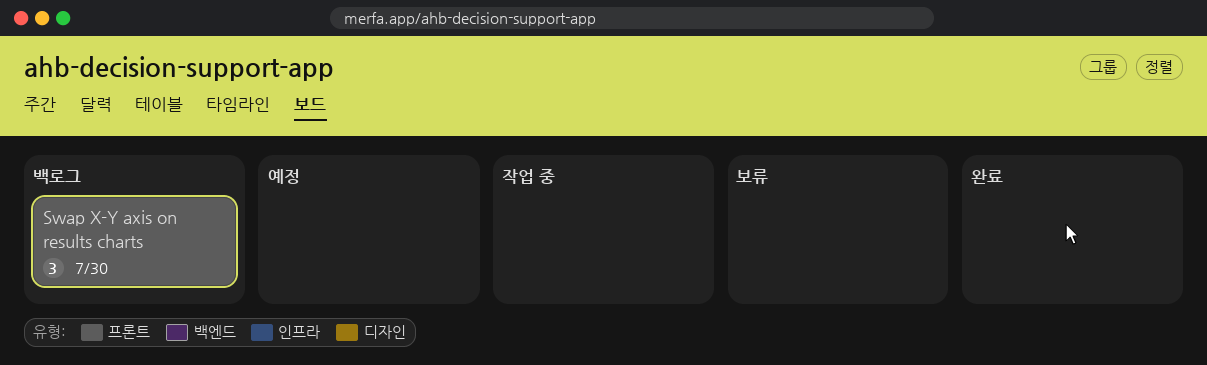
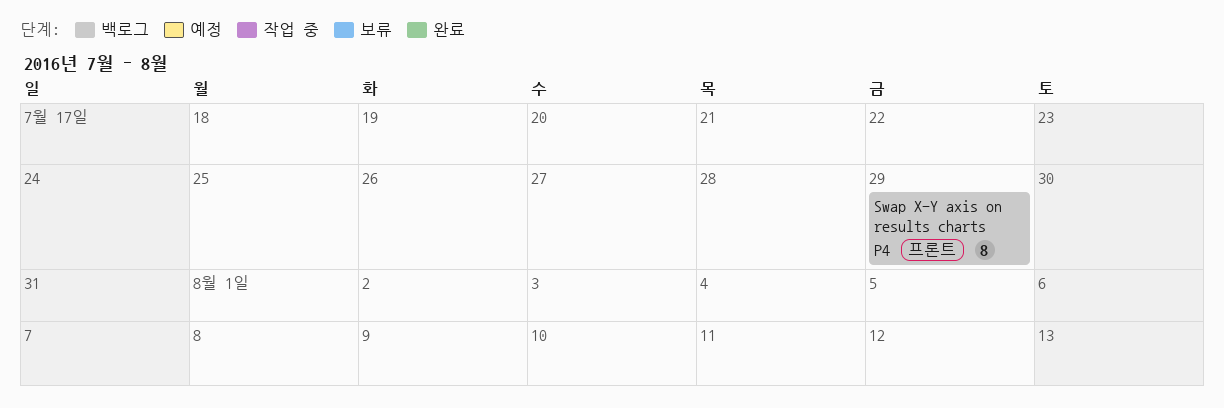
Swap X-Y axis on results charts, estimate: 3 -> 8
Swap X-Y axis on results charts, due: Jul 30 -> Jul 29

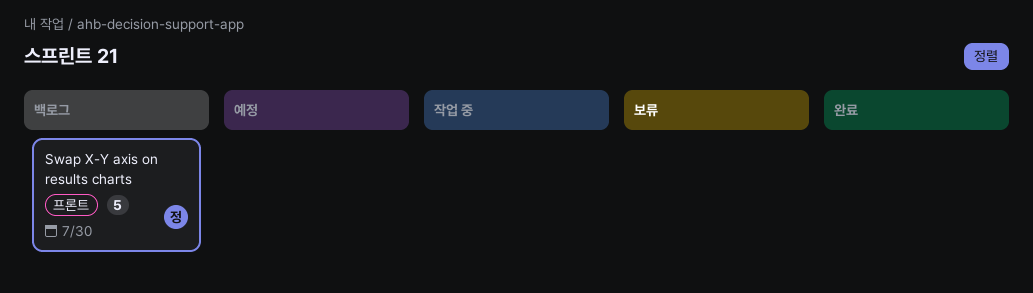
Swap X-Y axis on results charts, estimate: 8 -> 5
Swap X-Y axis on results charts, due: Jul 29 -> Jul 30

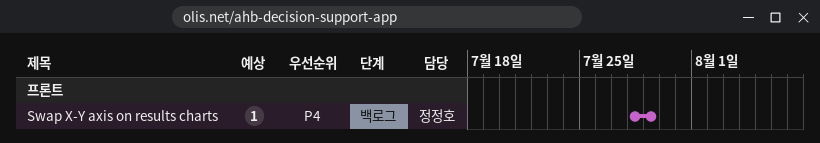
Swap X-Y axis on results charts, estimate: 5 -> 1
Swap X-Y axis on results charts, due: Jul 30 -> Jul 29

